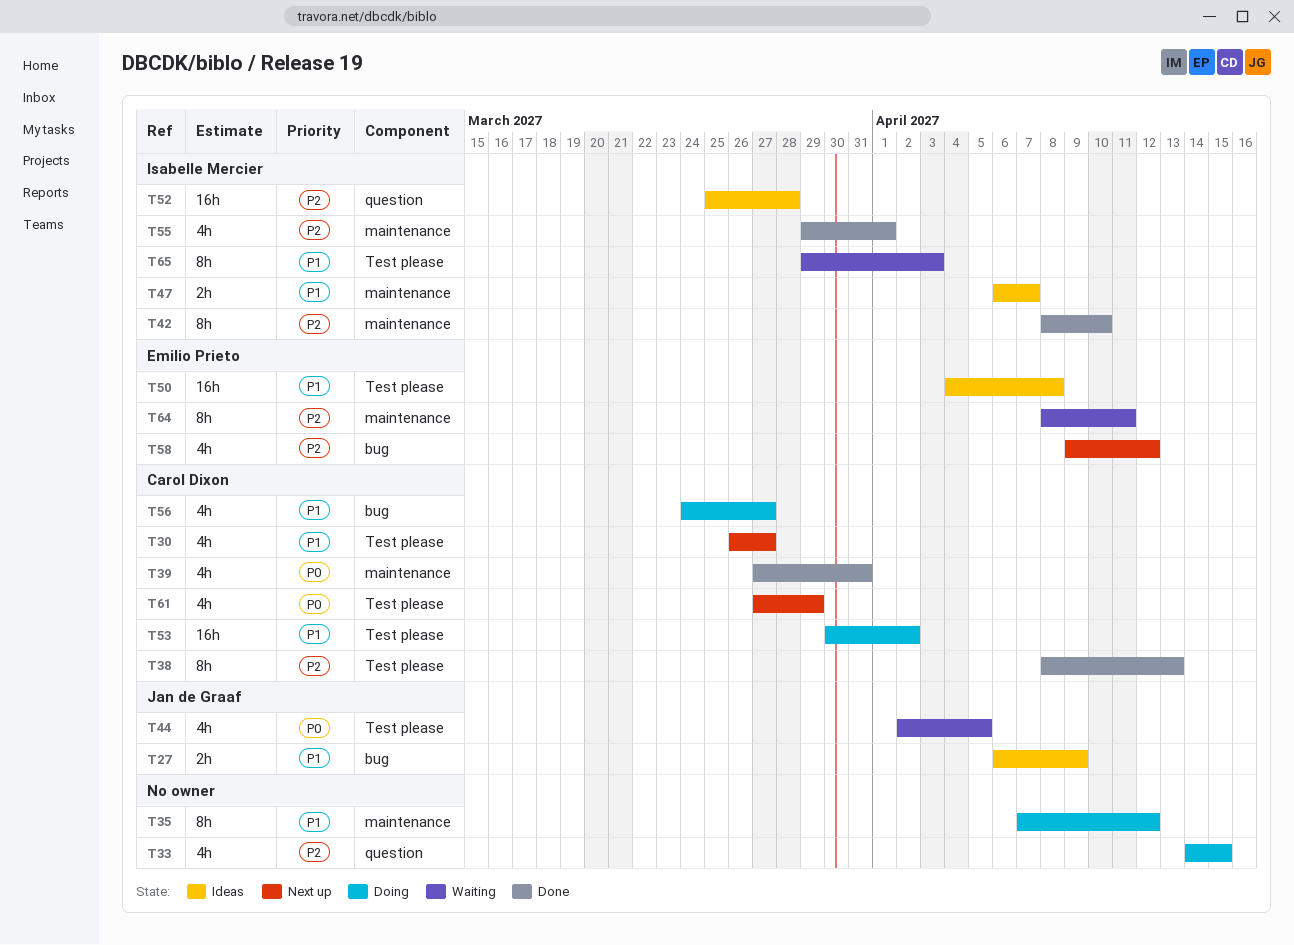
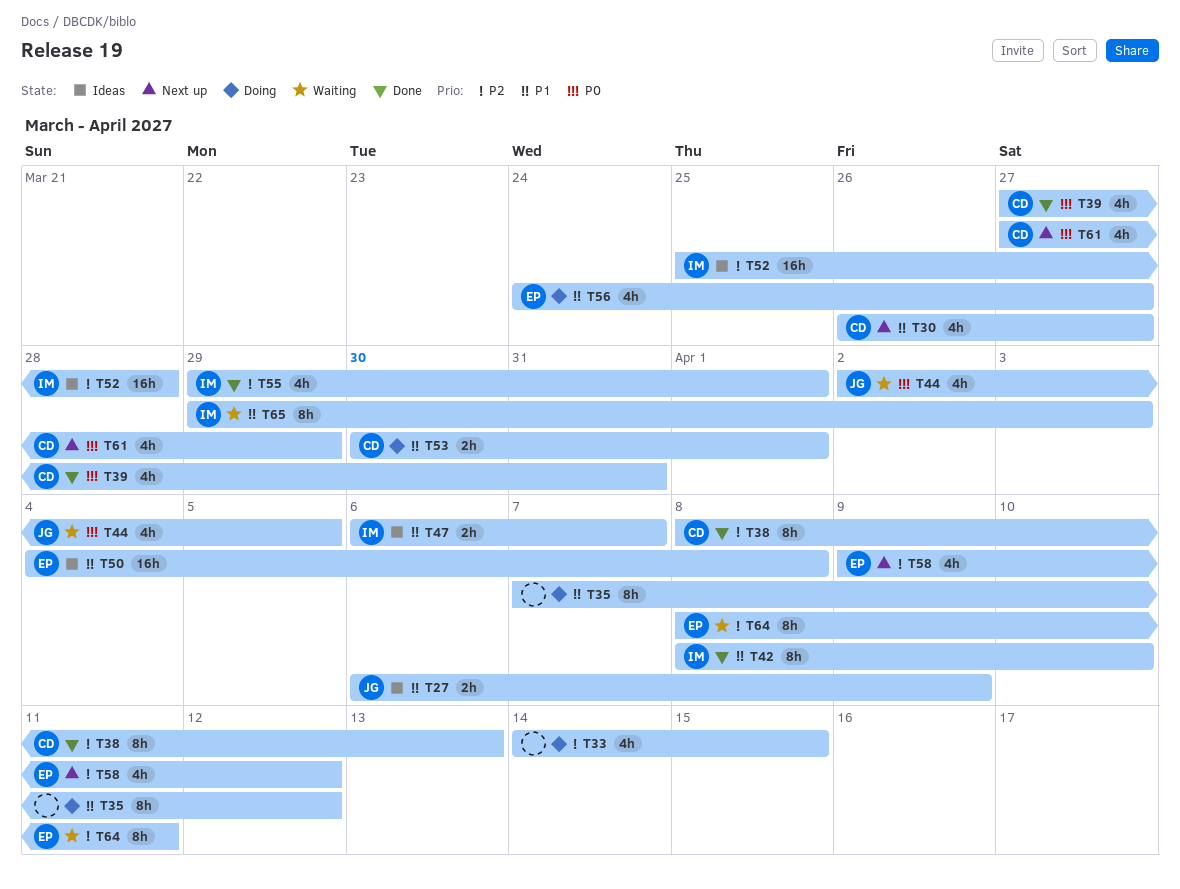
T42, priority: P2 -> P1
T53, estimate: 16h -> 2h
T53, due: Apr 2 -> Apr 1
T56, owner: Carol Dixon -> Emilio Prieto

